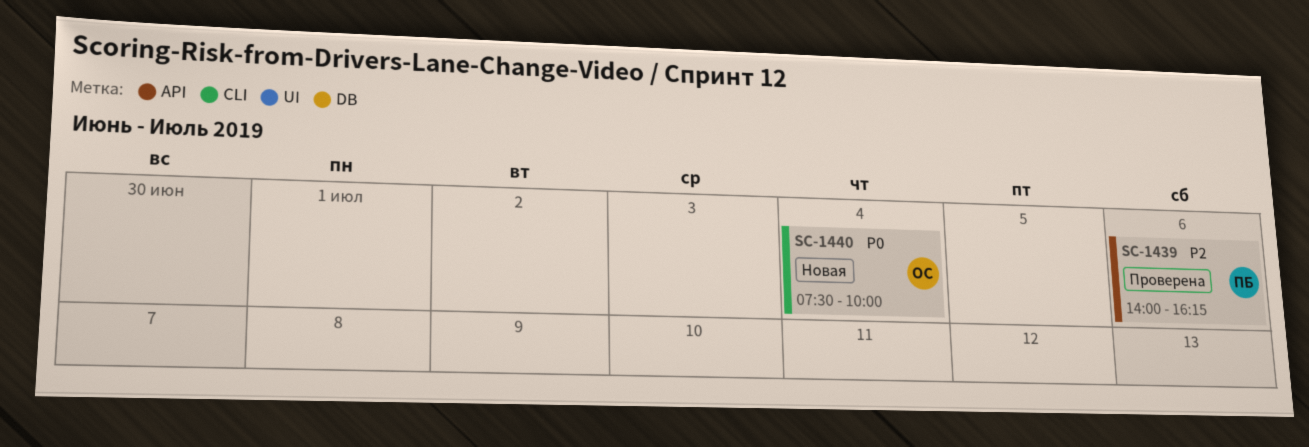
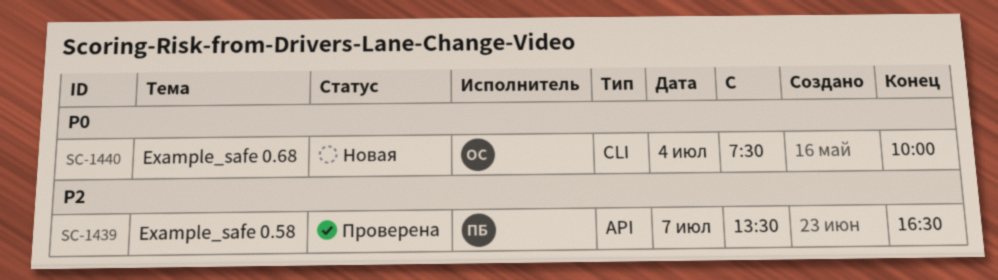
SC-1439, day: Jul 6 -> Jul 7
SC-1439, begins: 14:00 -> 13:30
SC-1439, ends: 16:15 -> 16:30

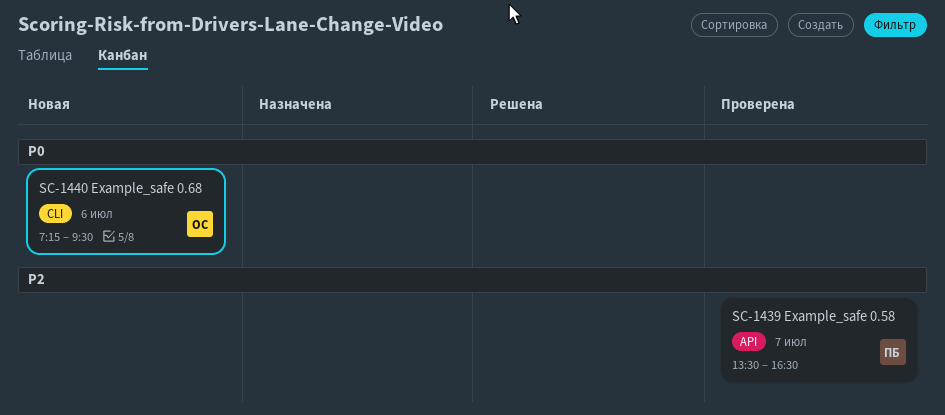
SC-1440, day: Jul 4 -> Jul 6
SC-1440, begins: 07:30 -> 07:15
SC-1440, ends: 10:00 -> 09:30

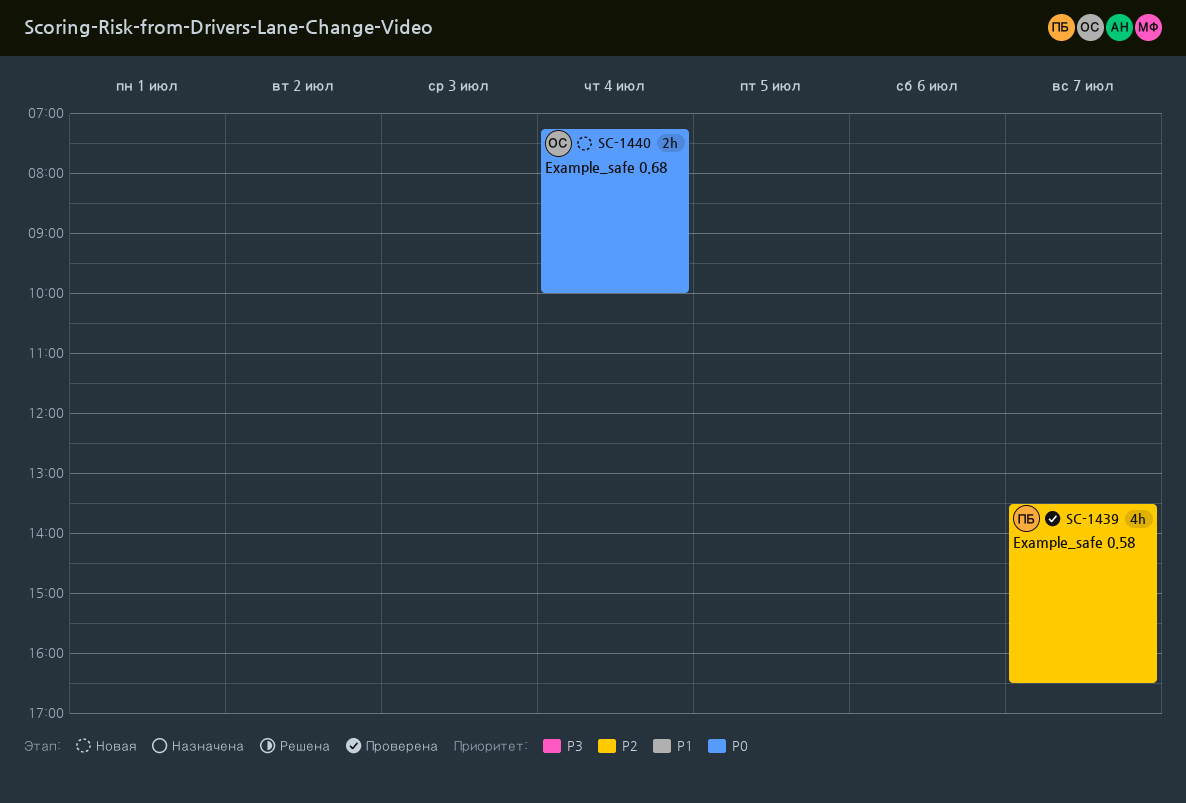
SC-1440, day: Jul 6 -> Jul 4
SC-1440, ends: 09:30 -> 10:00

